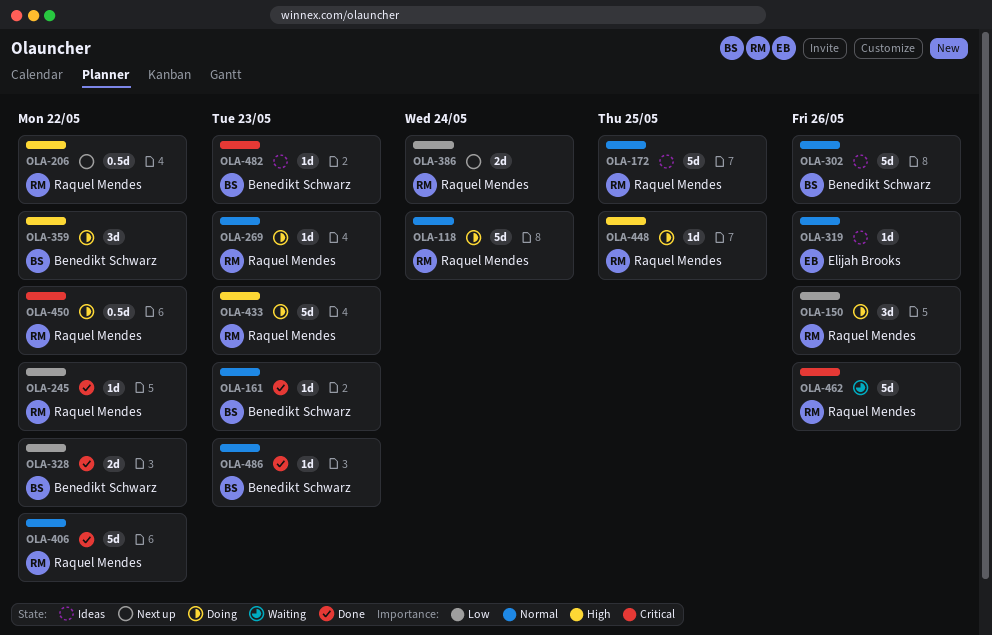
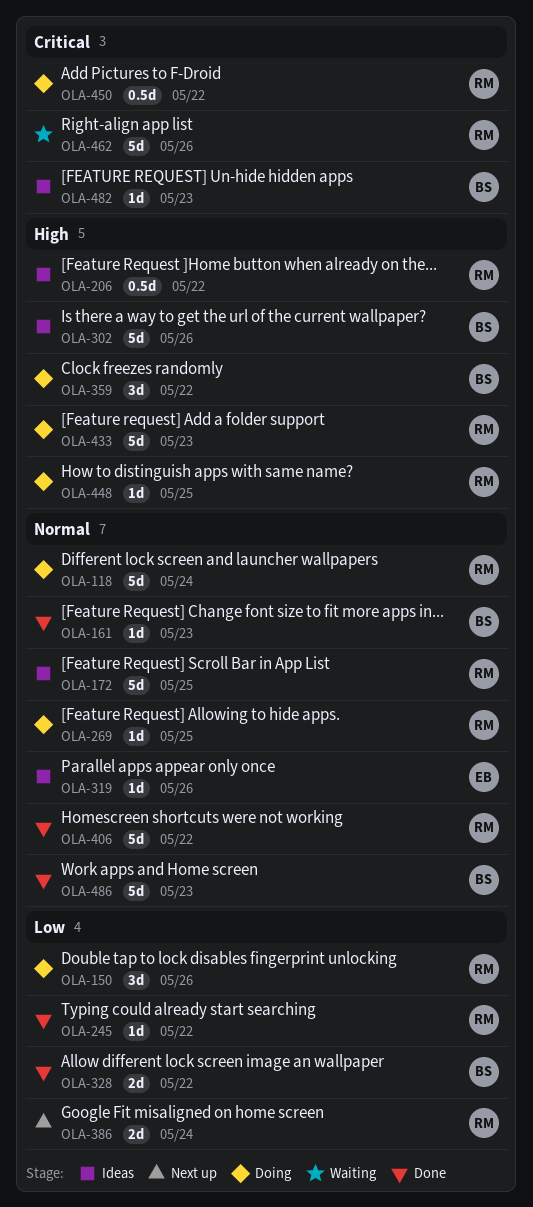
OLA-206, status: Next up -> Ideas
OLA-269, due: May 23 -> May 25
OLA-302, priority: Normal -> High
OLA-486, estimate: 1d -> 5d

